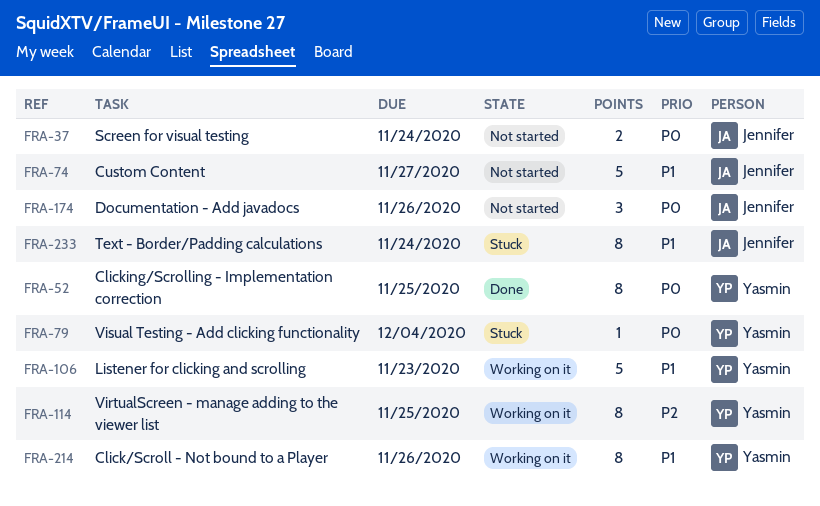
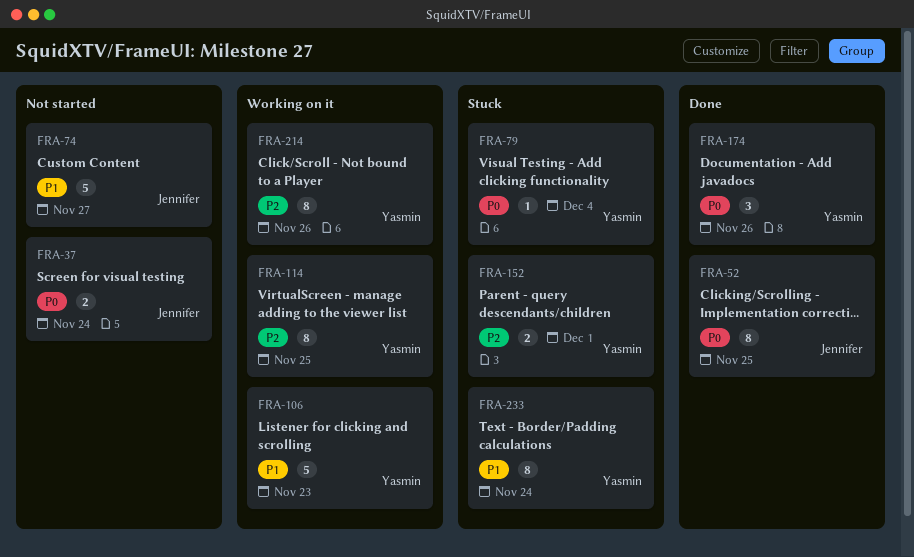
FRA-52, owner: Yasmin -> Jennifer
FRA-152: none -> present
FRA-174, status: Not started -> Done
FRA-174, owner: Jennifer -> Yasmin
FRA-214, priority: P1 -> P2
FRA-233, owner: Jennifer -> Yasmin

